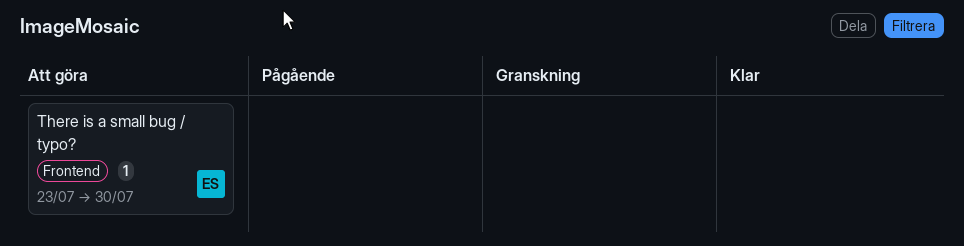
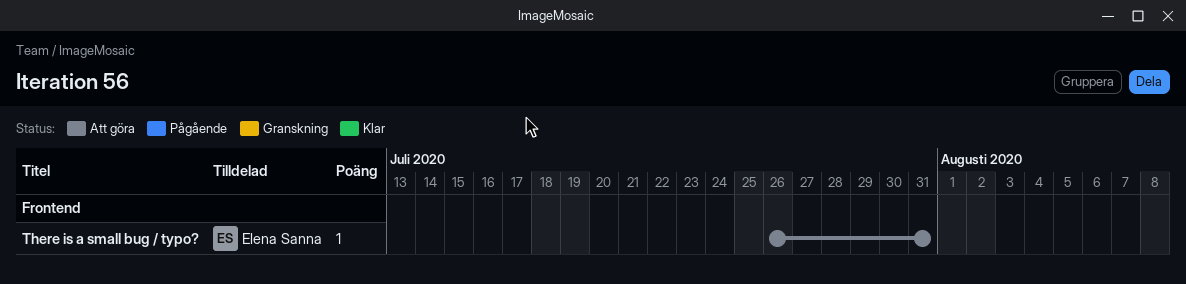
There is a small bug / typo?, start: Jul 23 -> Jul 26
There is a small bug / typo?, due: Jul 30 -> Jul 31

